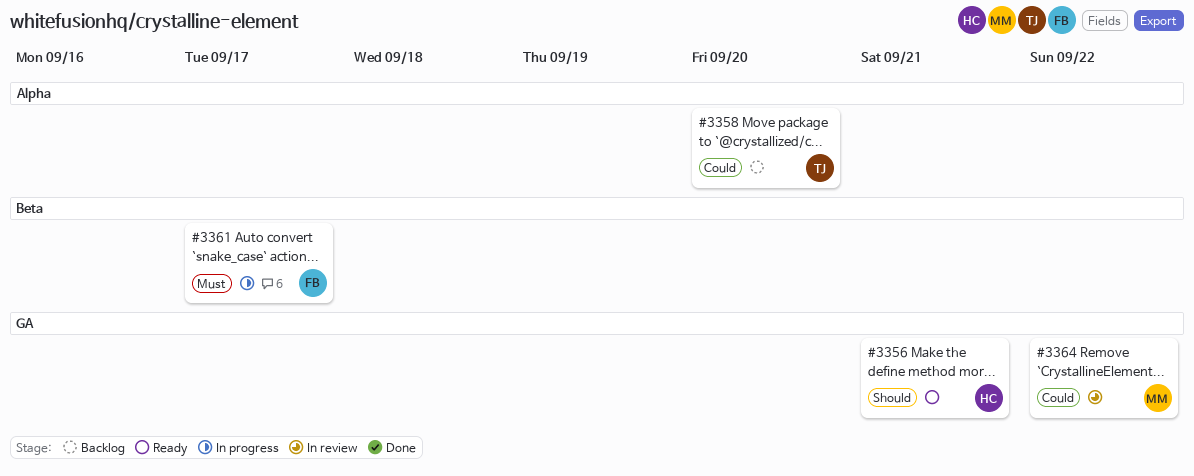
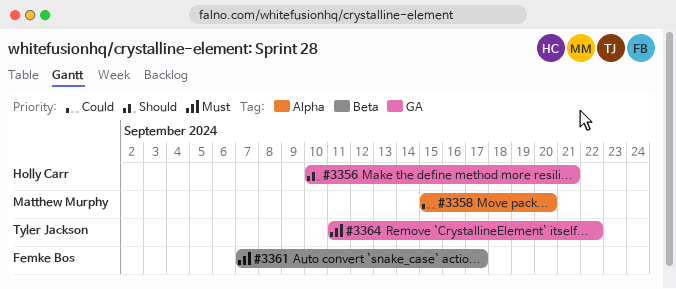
#3358, owner: Tyler Jackson -> Matthew Murphy
#3364, owner: Matthew Murphy -> Tyler Jackson
#3364, priority: Could -> Must

